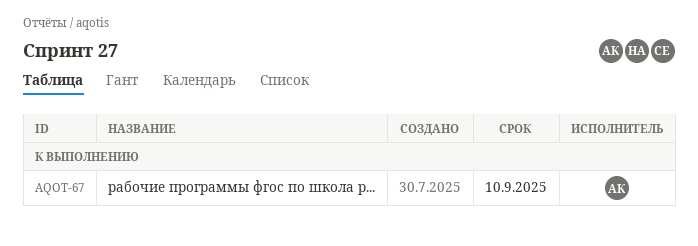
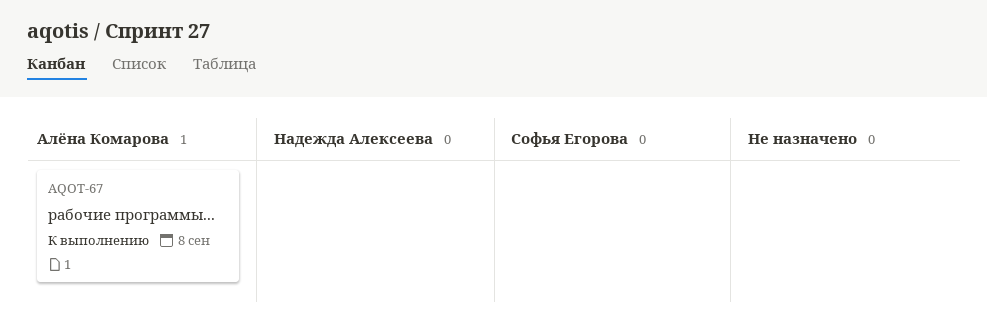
AQOT-67, due: Sep 10 -> Sep 8

